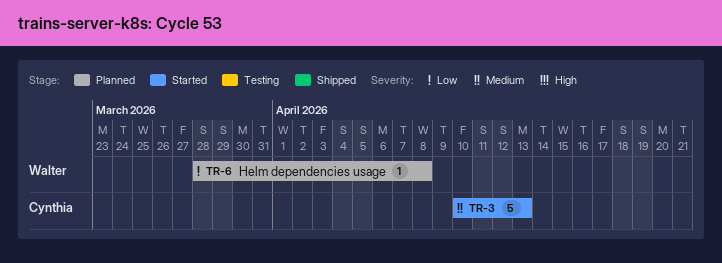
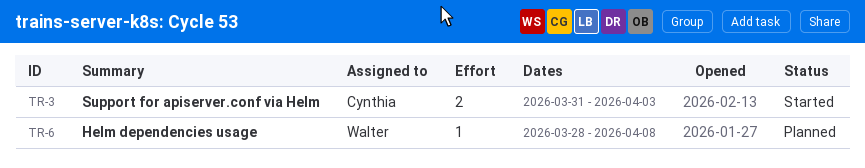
TR-3, estimate: 5 -> 2
TR-3, start: Apr 10 -> Mar 31
TR-3, due: Apr 13 -> Apr 3

